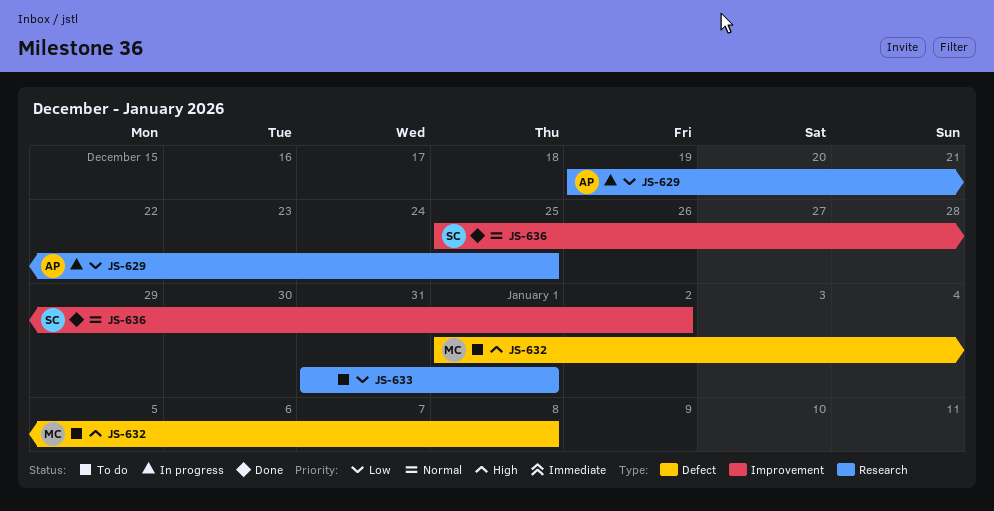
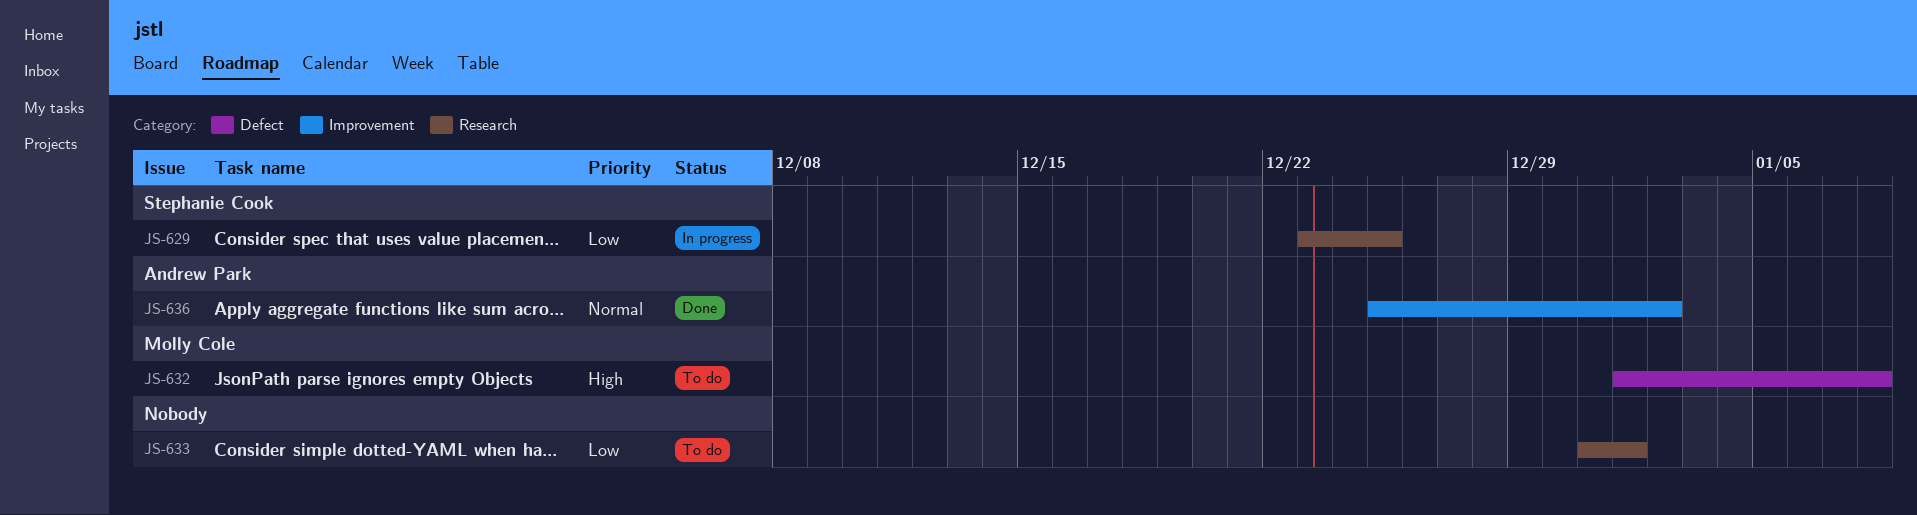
JS-629, owner: Andrew Park -> Stephanie Cook
JS-629, start: Dec 19 -> Dec 23
JS-636, owner: Stephanie Cook -> Andrew Park

